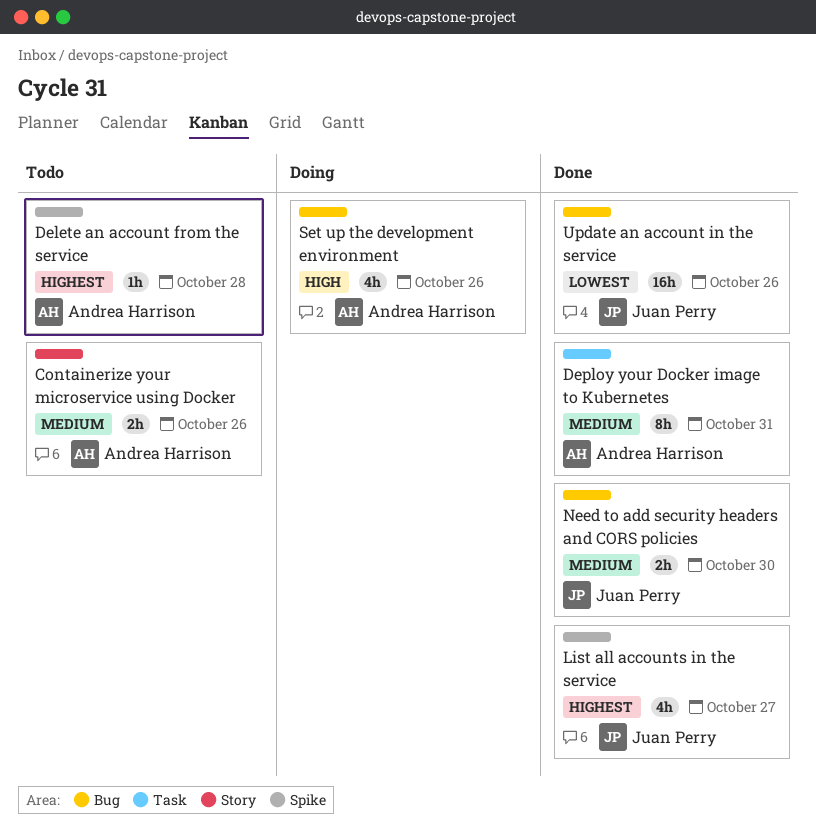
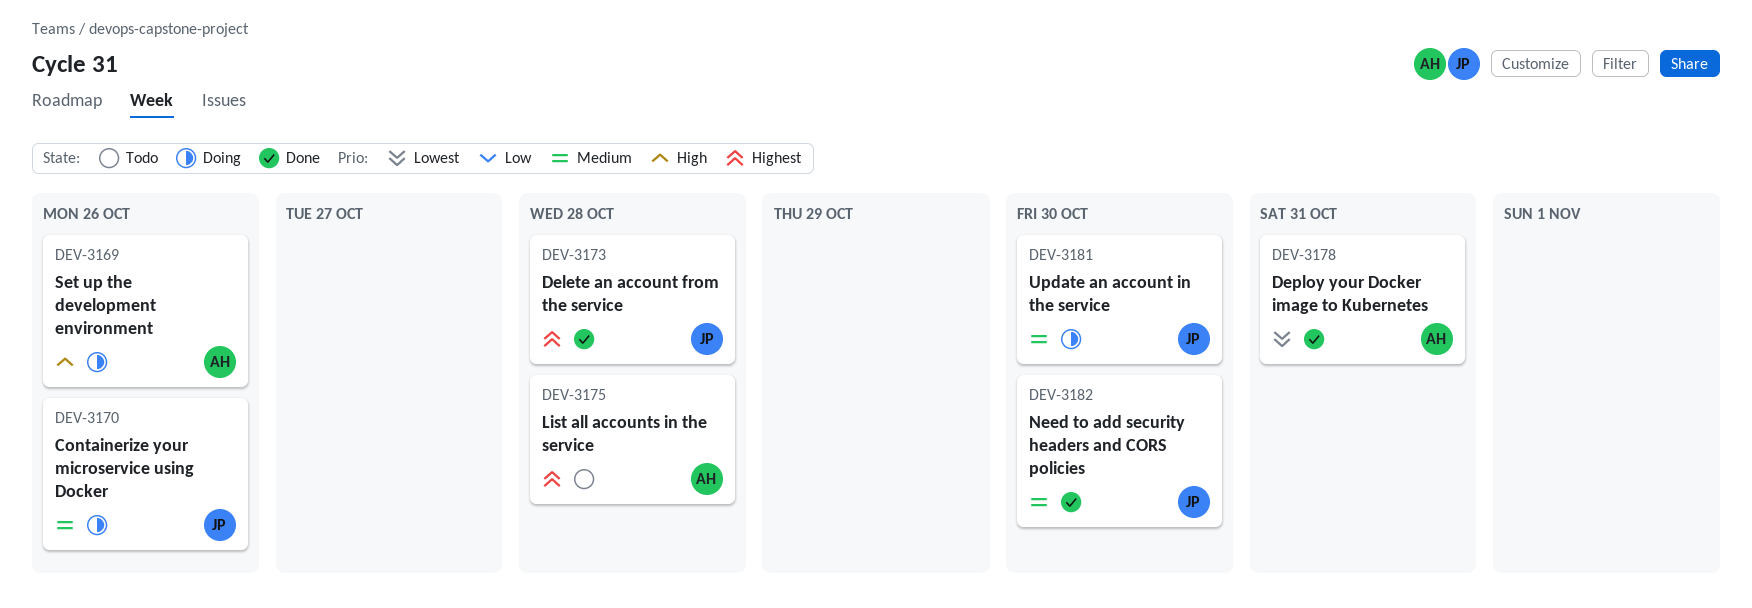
Containerize your microservice using Docker, status: Todo -> Doing
Containerize your microservice using Docker, owner: Andrea Harrison -> Juan Perry
Delete an account from the service, status: Todo -> Done
Delete an account from the service, owner: Andrea Harrison -> Juan Perry
Deploy your Docker image to Kubernetes, priority: Medium -> Lowest
List all accounts in the service, status: Done -> Todo
List all accounts in the service, owner: Juan Perry -> Andrea Harrison
List all accounts in the service, due: Oct 27 -> Oct 28
Update an account in the service, status: Done -> Doing
Update an account in the service, priority: Lowest -> Medium
Update an account in the service, due: Oct 26 -> Oct 30

